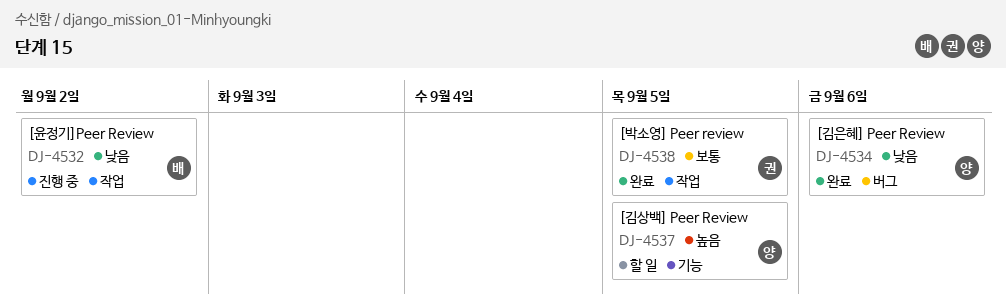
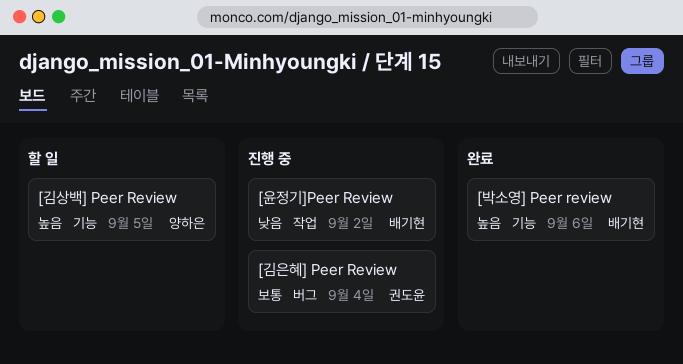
[김은혜] Peer Review, status: 완료 -> 진행 중
[김은혜] Peer Review, owner: 양하은 -> 권도윤
[김은혜] Peer Review, priority: 낮음 -> 보통
[김은혜] Peer Review, due: Sep 6 -> Sep 4
[박소영] Peer review, owner: 권도윤 -> 배기현
[박소영] Peer review, priority: 보통 -> 높음
[박소영] Peer review, label: 작업 -> 기능
[박소영] Peer review, due: Sep 5 -> Sep 6

